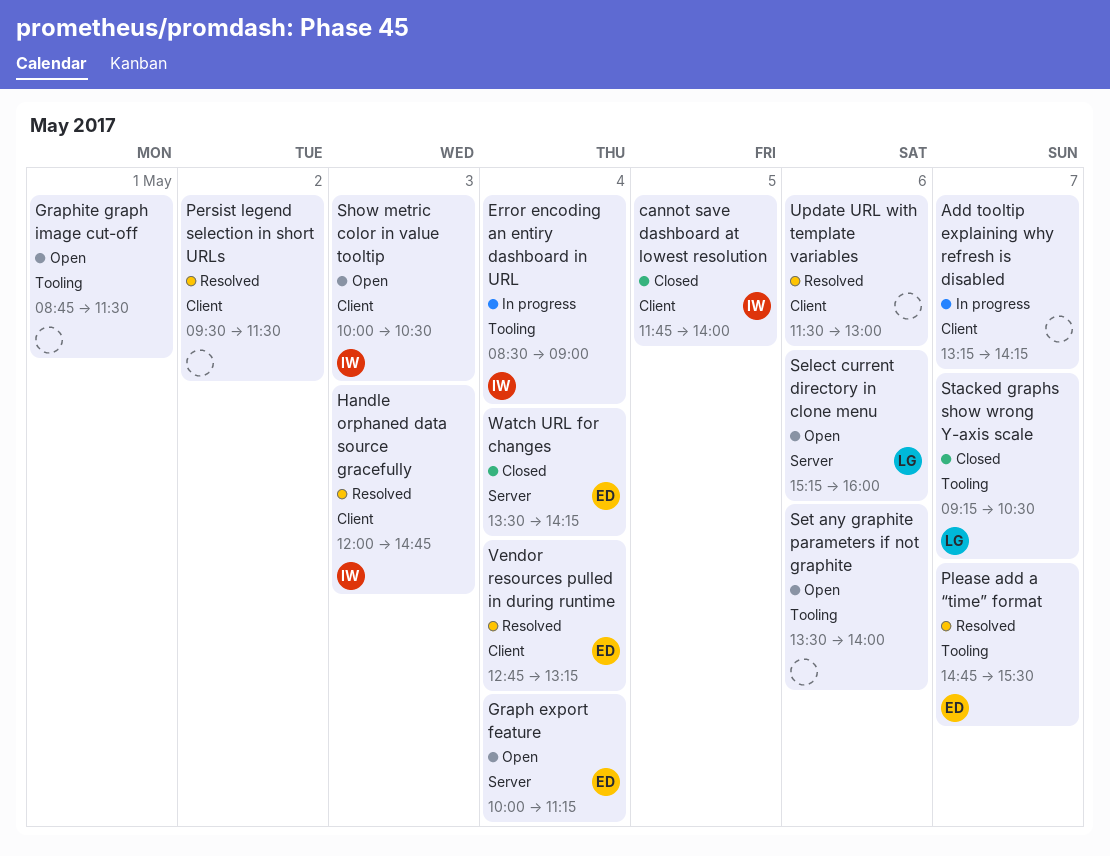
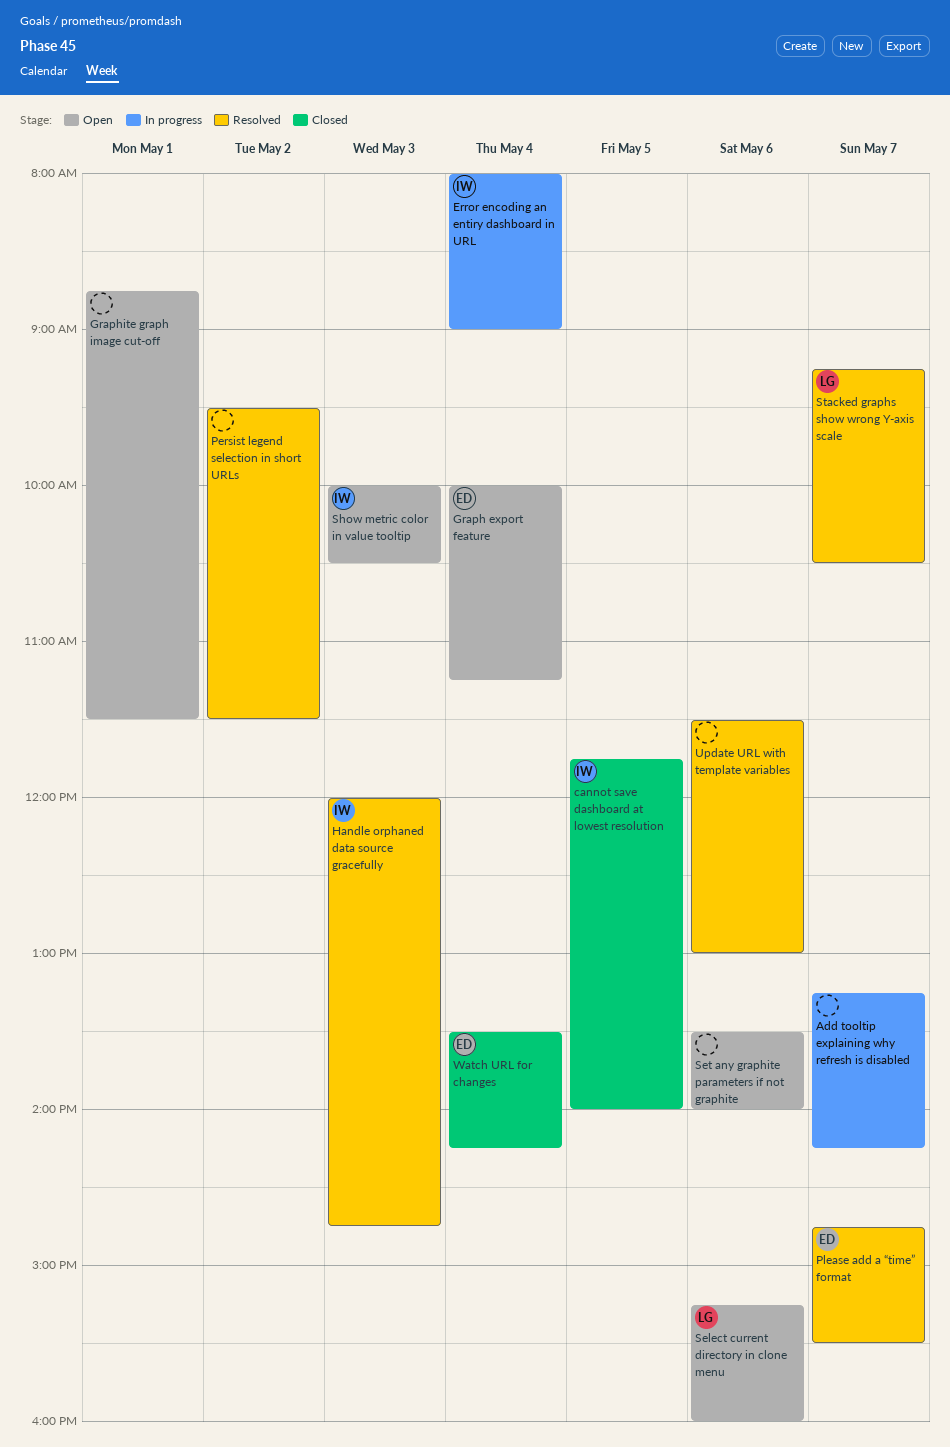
Error encoding an entiry dashboard in URL, begins: 08:30 -> 08:00
Stacked graphs show wrong Y-axis scale, status: Closed -> Resolved
Vendor resources pulled in during runtime: present -> none

